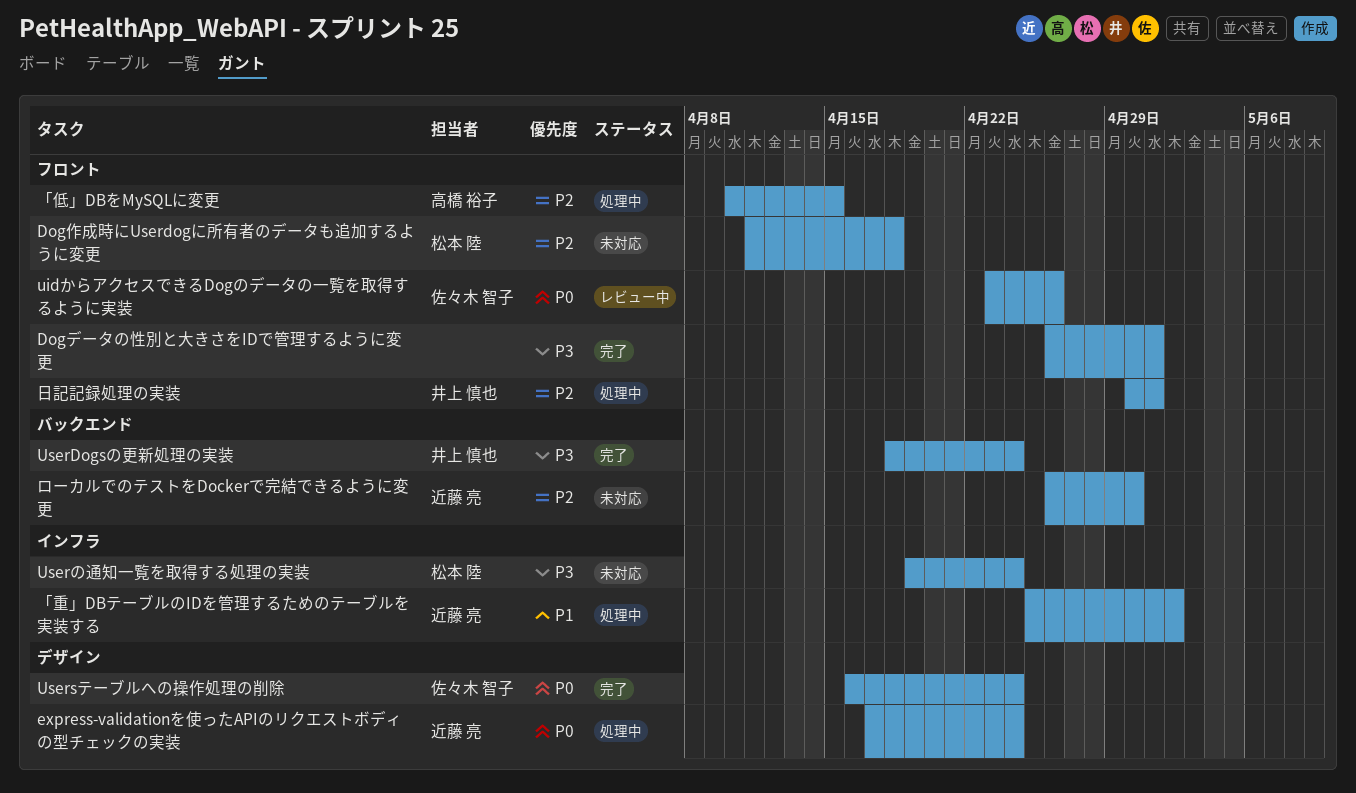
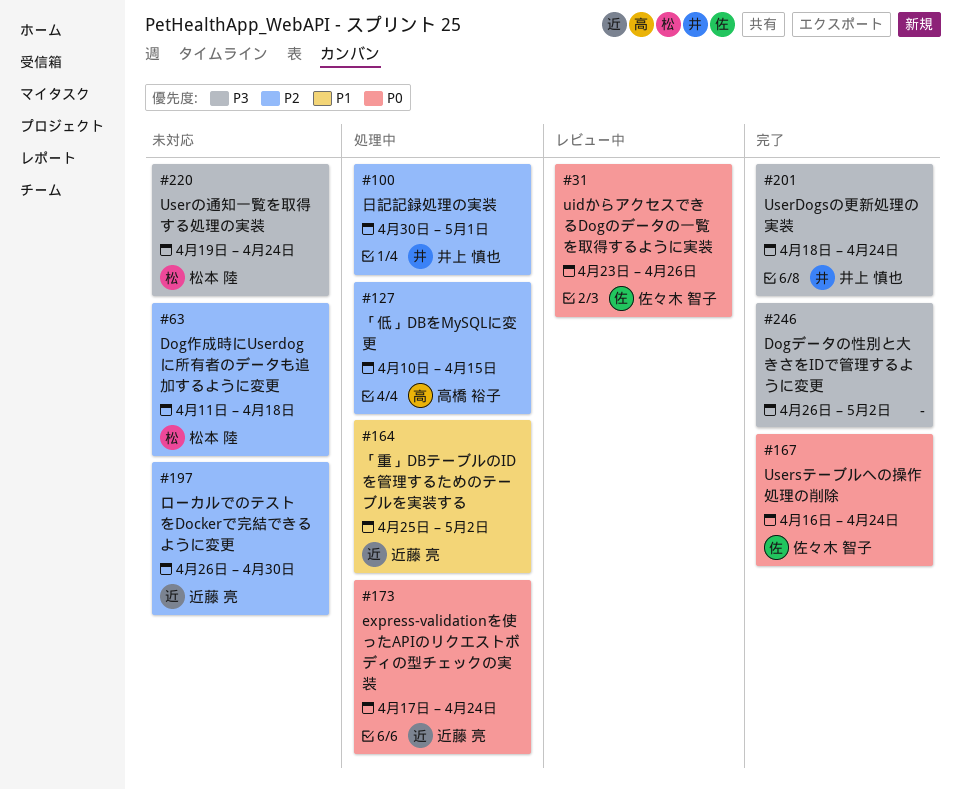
Dogデータの性別と大きさをIDで管理するように変更, due: May 1 -> May 2

